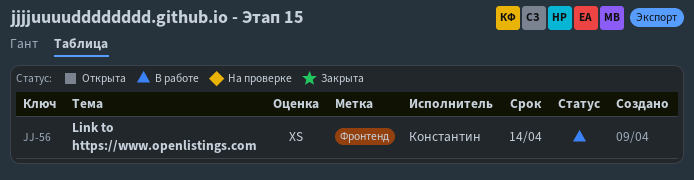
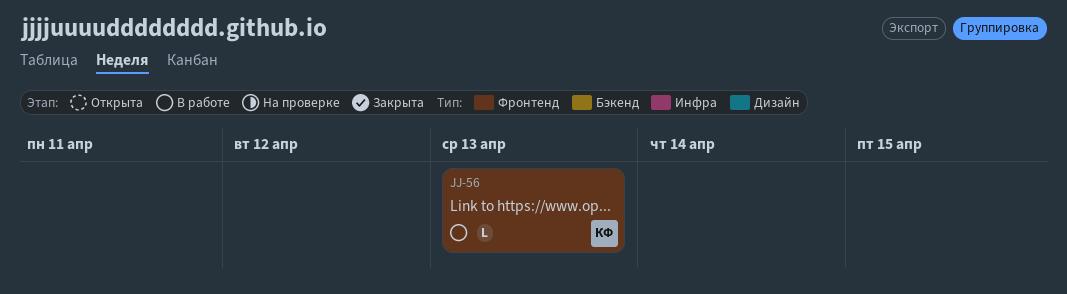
JJ-56, estimate: XS -> L
JJ-56, due: Apr 14 -> Apr 13

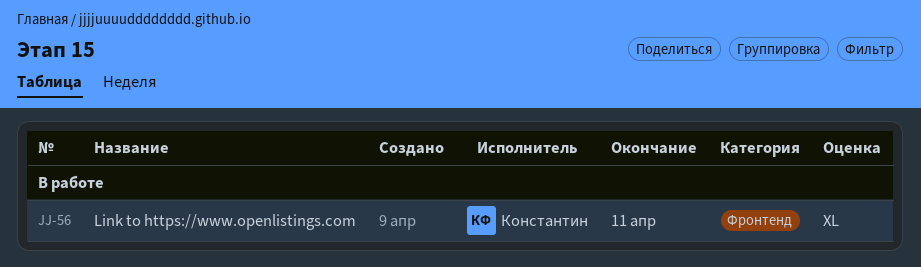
JJ-56, estimate: L -> XL
JJ-56, due: Apr 13 -> Apr 11

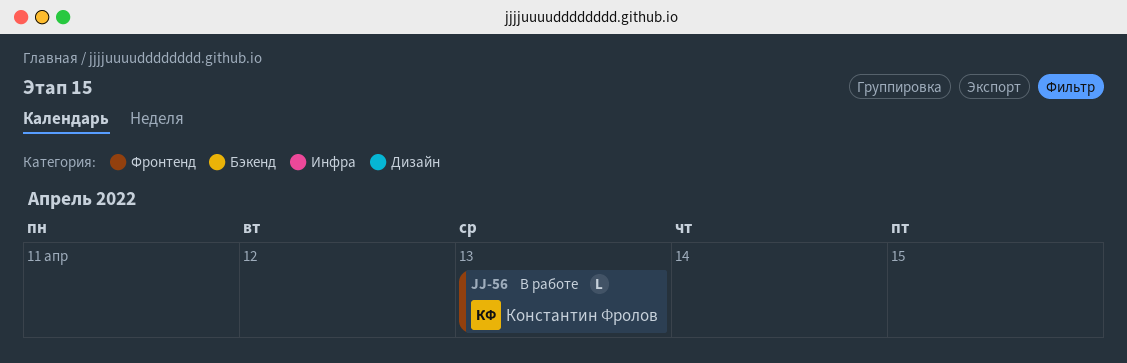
JJ-56, estimate: XL -> L
JJ-56, due: Apr 11 -> Apr 13

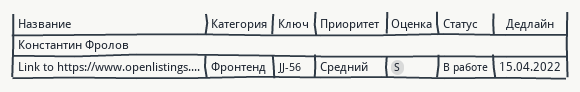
JJ-56, estimate: L -> S
JJ-56, due: Apr 13 -> Apr 15

